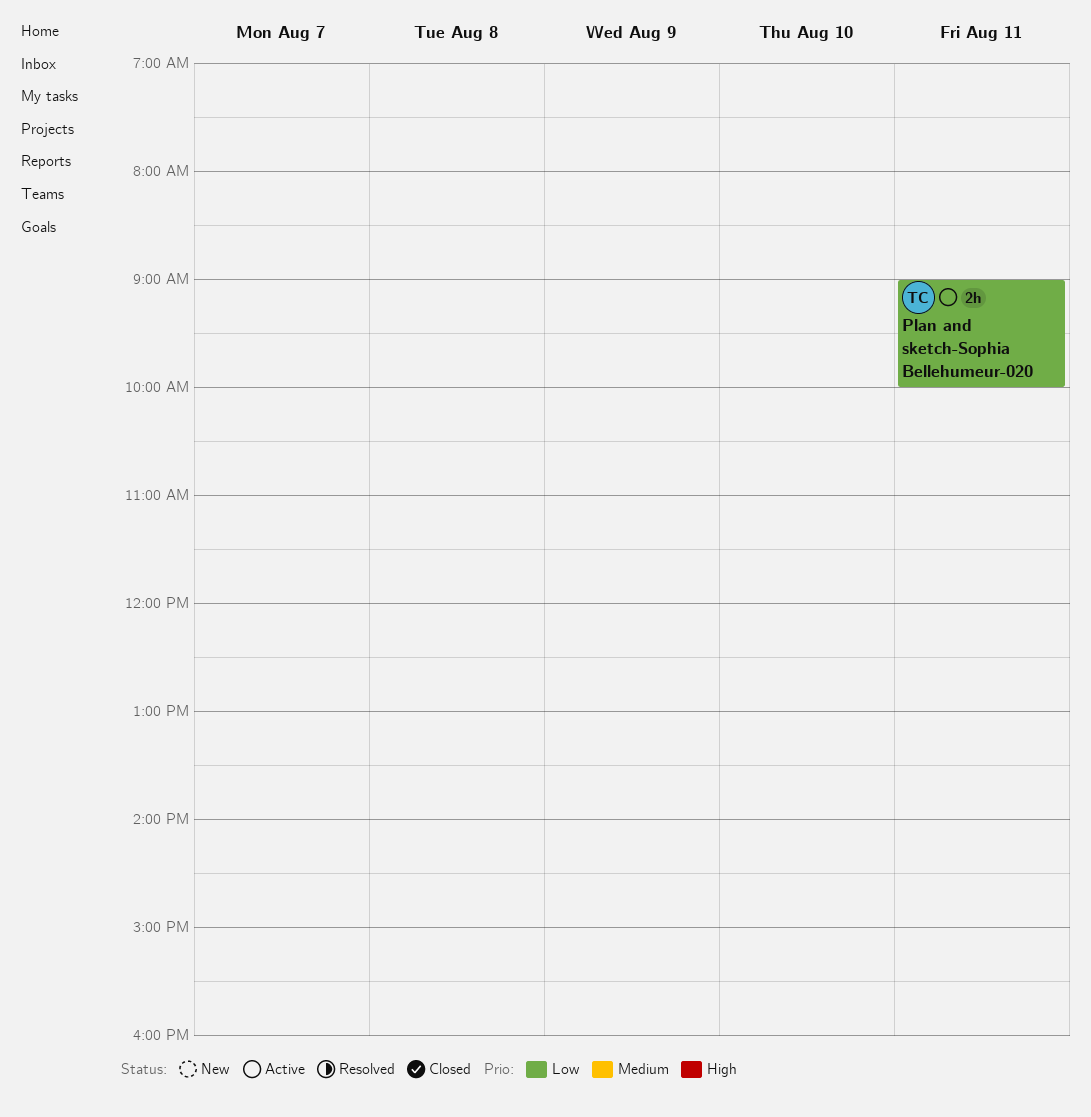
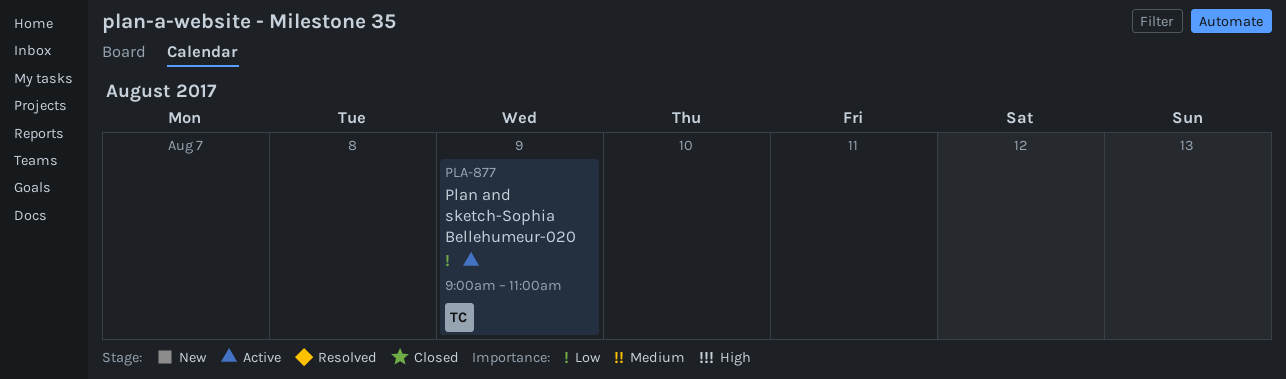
Plan and sketch-Sophia Bellehumeur-020, day: Aug 11 -> Aug 9
Plan and sketch-Sophia Bellehumeur-020, ends: 10:00 -> 11:00

